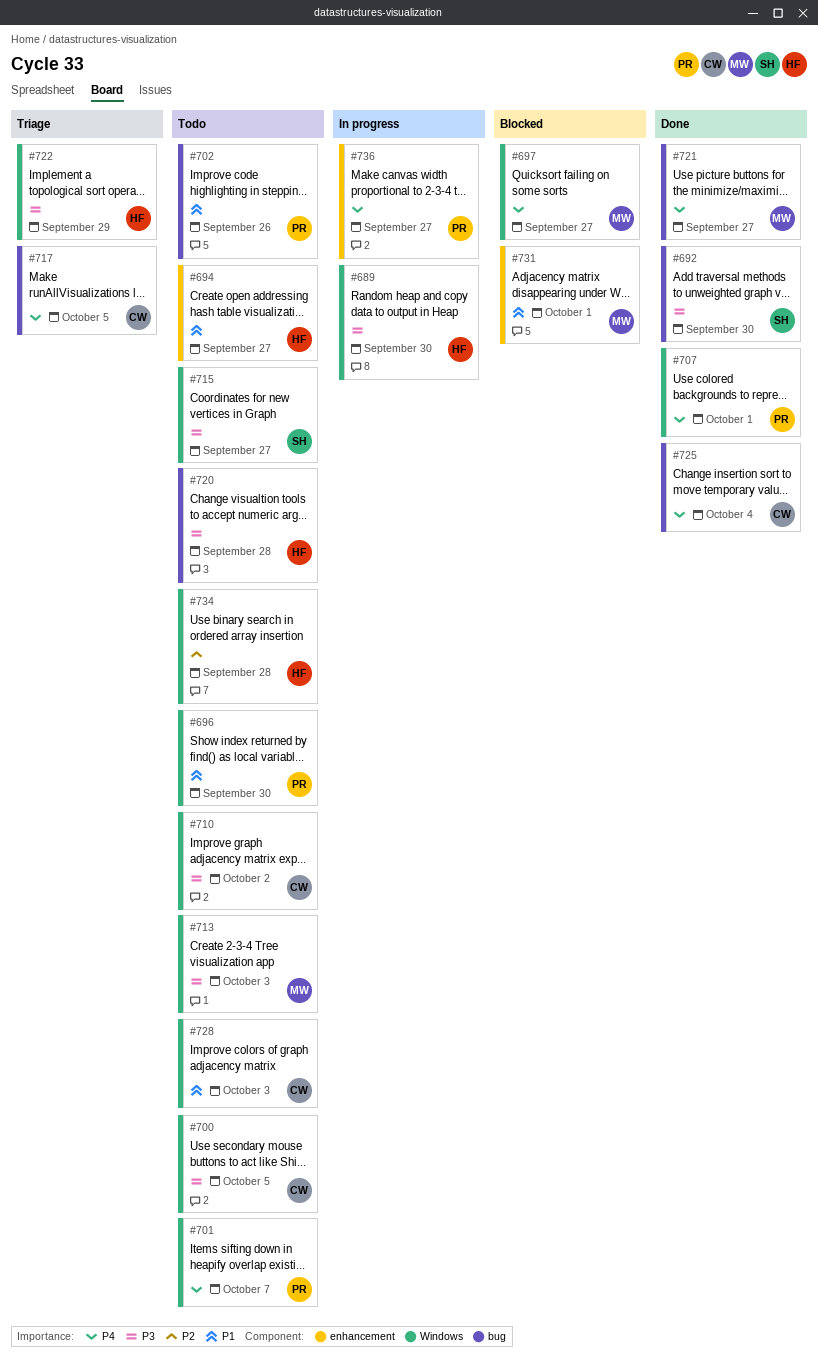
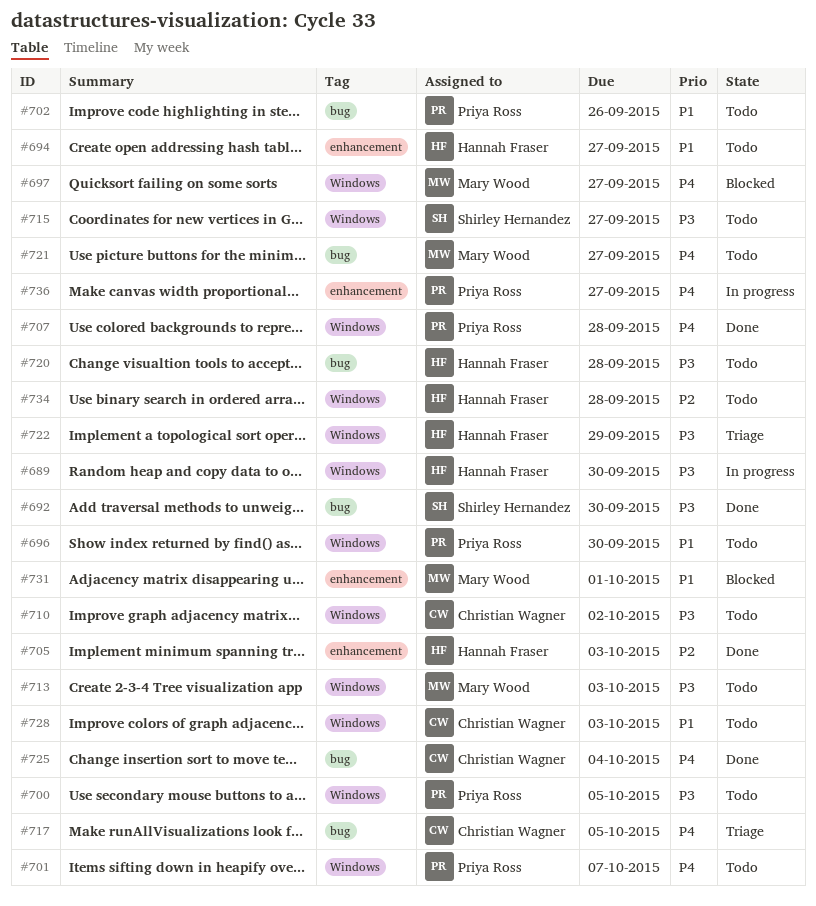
#700, owner: Christian Wagner -> Priya Ross
#705: none -> present
#707, due: Oct 1 -> Sep 28
#721, status: Done -> Todo

